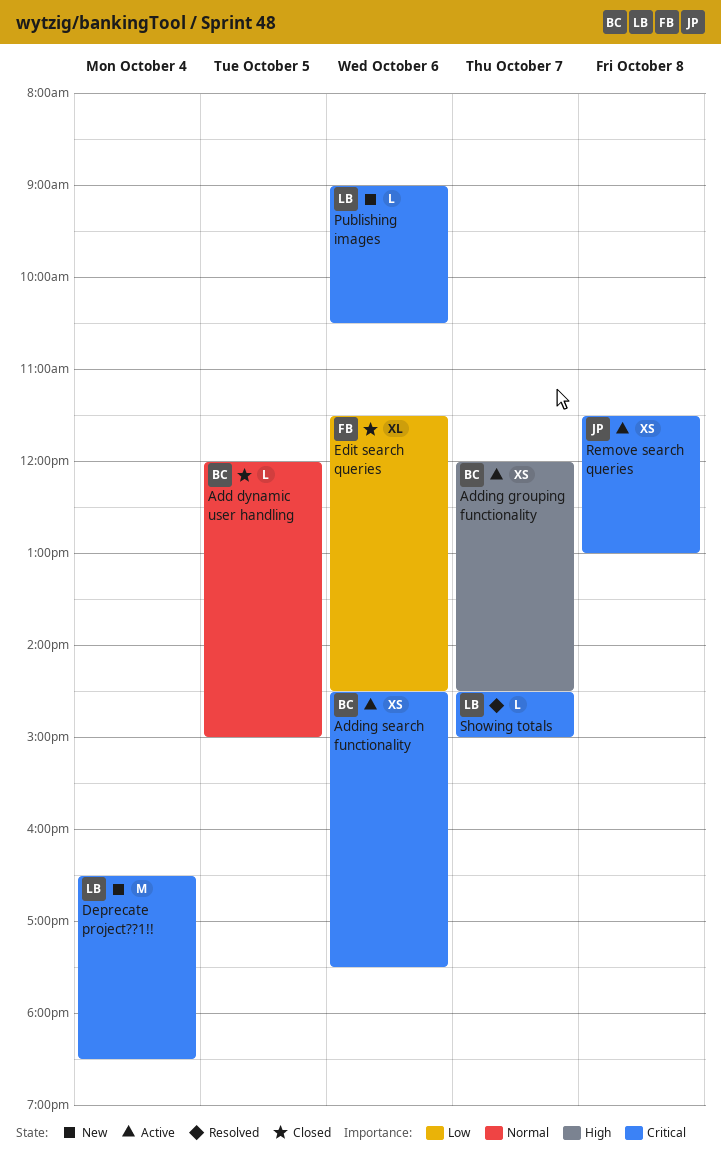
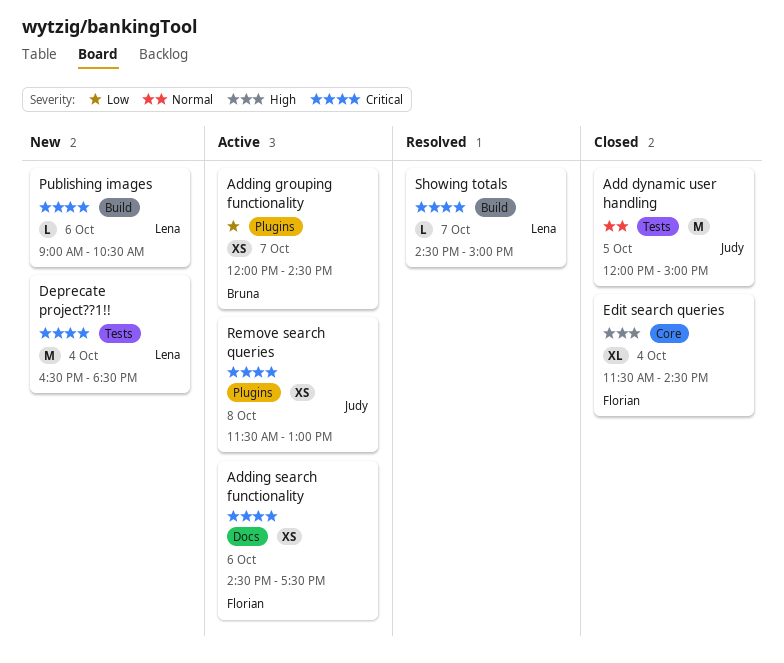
Add dynamic user handling, owner: Bruna -> Judy
Add dynamic user handling, estimate: L -> M
Adding grouping functionality, priority: High -> Low
Adding search functionality, owner: Bruna -> Florian
Edit search queries, priority: Low -> High
Edit search queries, day: Oct 6 -> Oct 4

